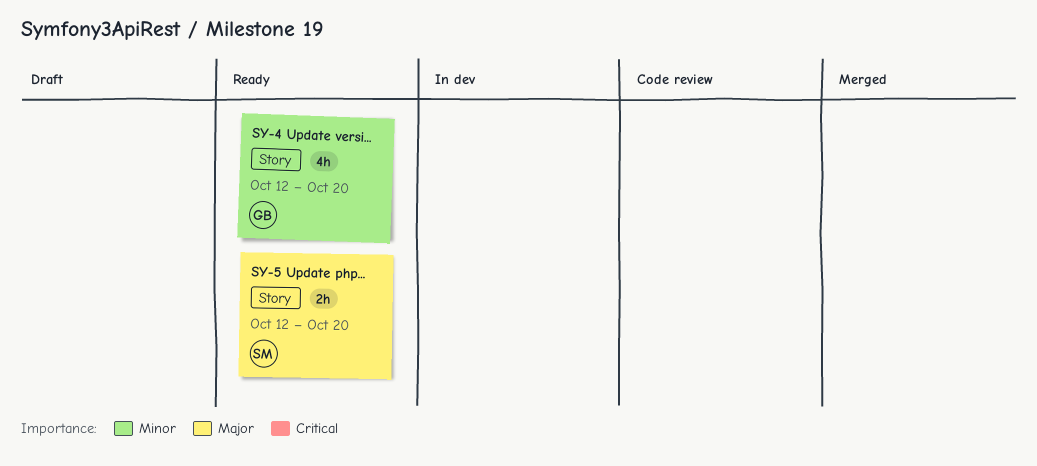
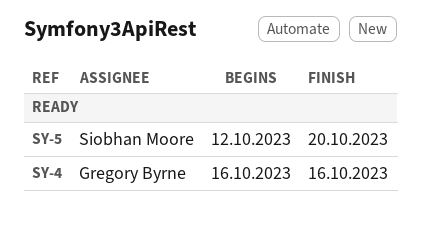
SY-4, start: Oct 12 -> Oct 16
SY-4, due: Oct 20 -> Oct 16

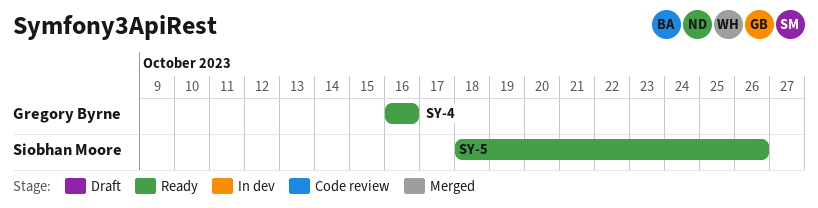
SY-5, start: Oct 12 -> Oct 18
SY-5, due: Oct 20 -> Oct 26

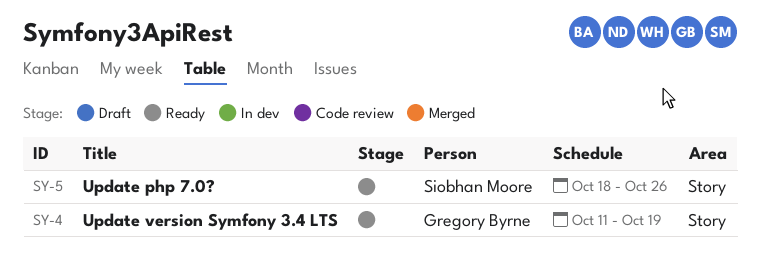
SY-4, start: Oct 16 -> Oct 11
SY-4, due: Oct 16 -> Oct 19

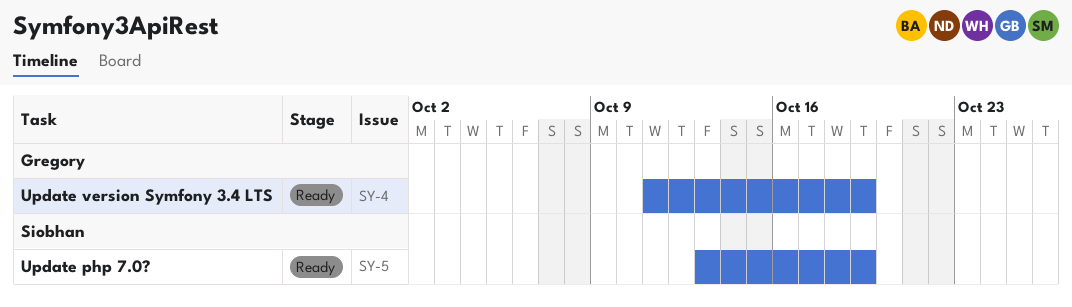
SY-5, start: Oct 18 -> Oct 13
SY-5, due: Oct 26 -> Oct 19

